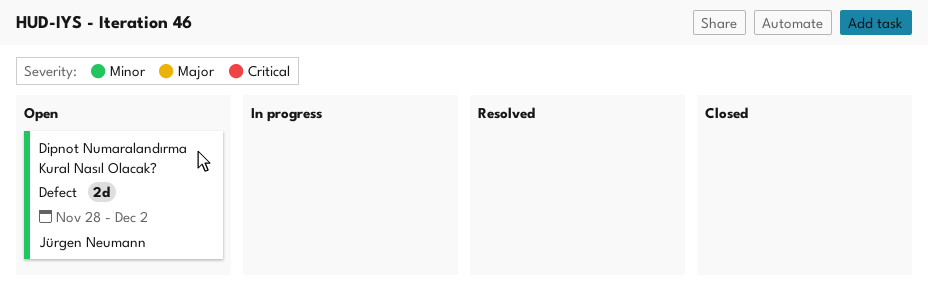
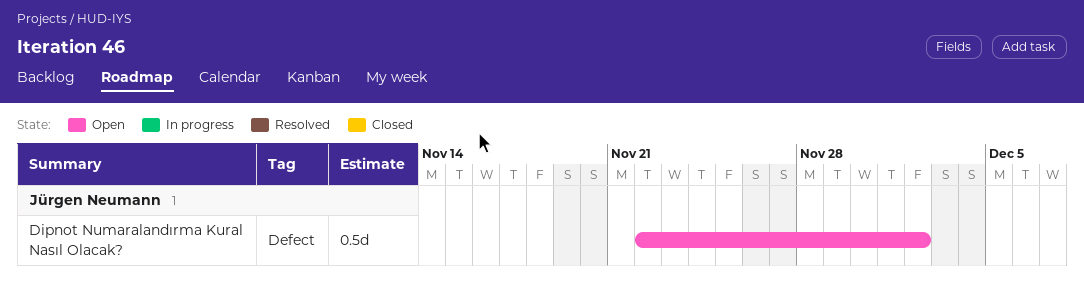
Dipnot Numaralandırma Kural Nasıl Olacak?, estimate: 2d -> 0.5d
Dipnot Numaralandırma Kural Nasıl Olacak?, start: Nov 28 -> Nov 22

